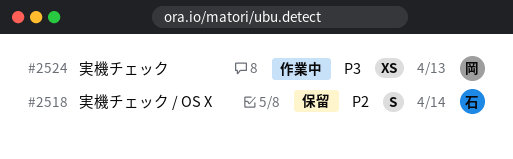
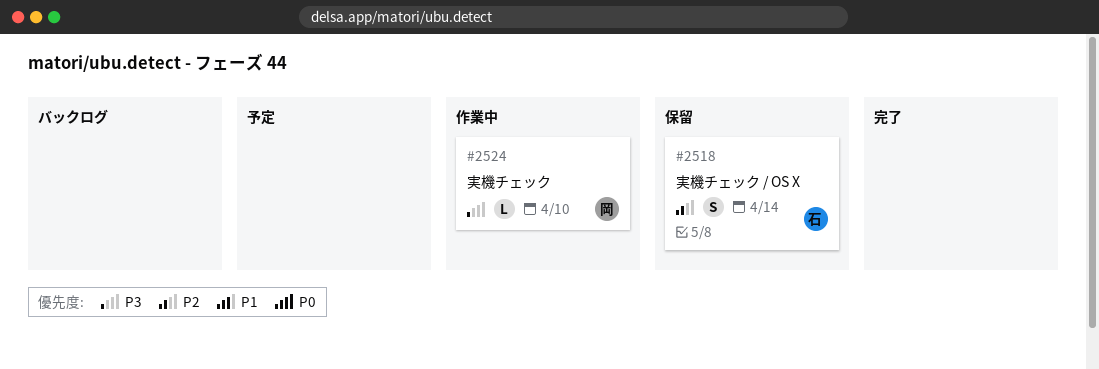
#2524, estimate: XS -> L
#2524, due: Apr 13 -> Apr 10

